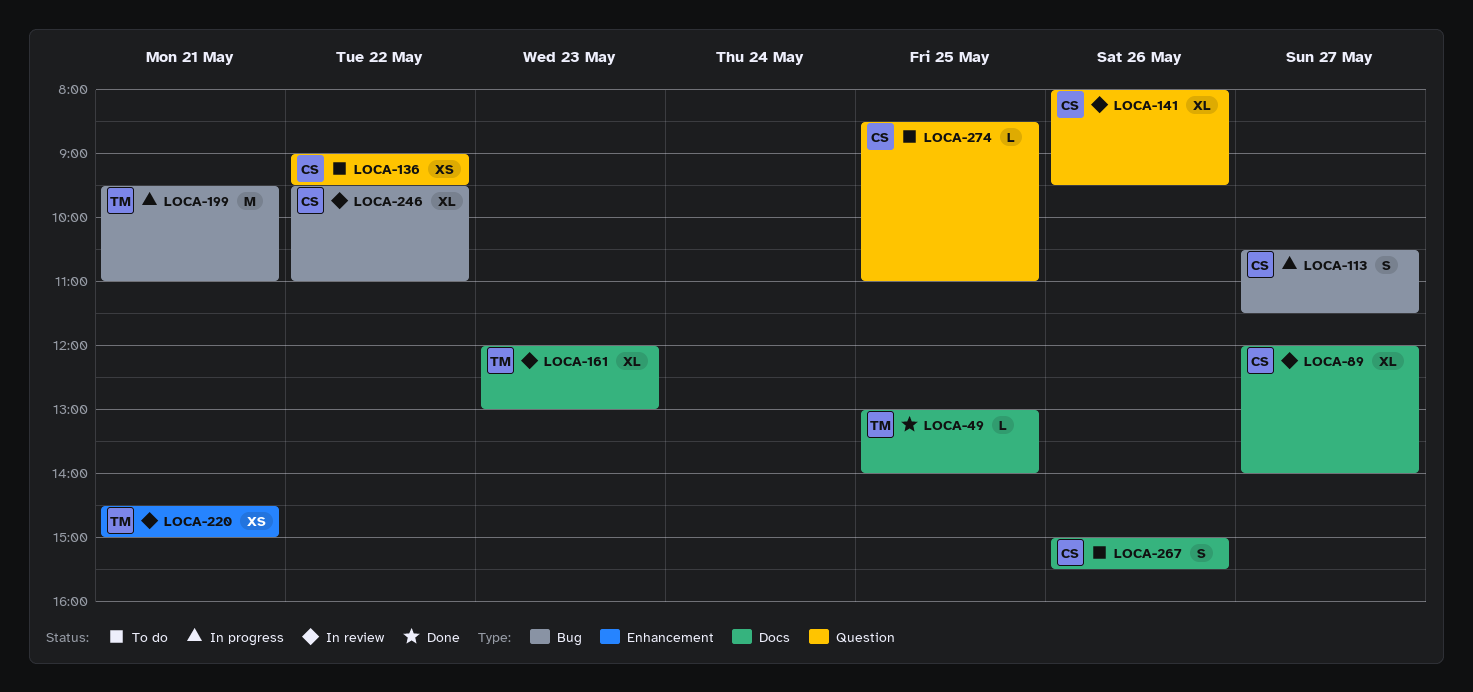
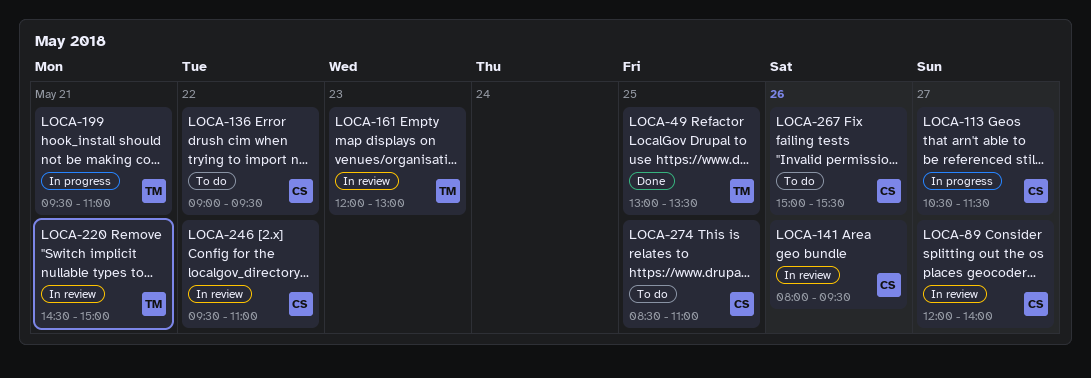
LOCA-49, ends: 14:00 -> 13:30

